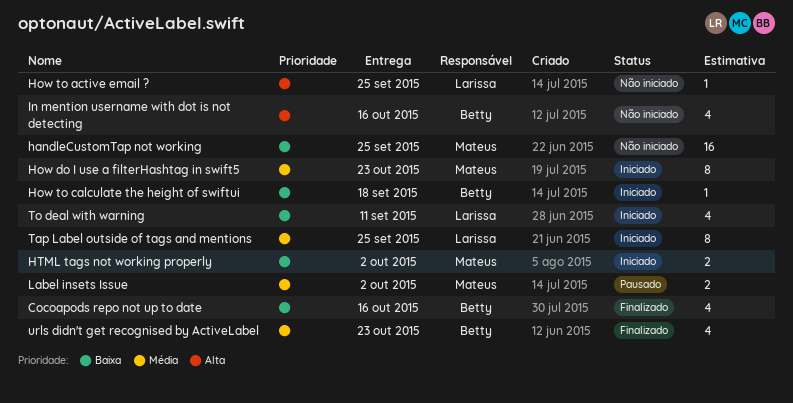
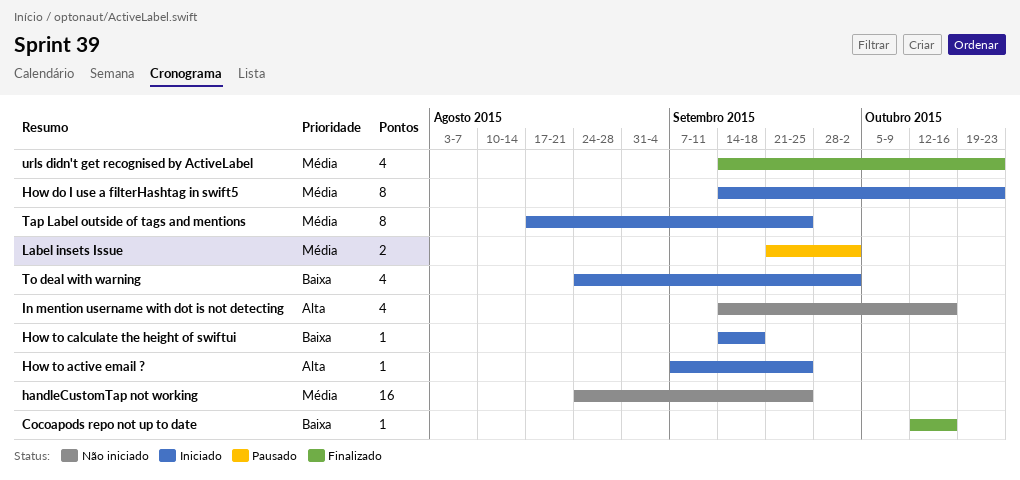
Cocoapods repo not up to date, estimate: 4 -> 1
handleCustomTap not working, priority: Baixa -> Média
How to active email ?, status: Não iniciado -> Iniciado
HTML tags not working properly: present -> none
To deal with warning, due: Sep 11 -> Oct 2

